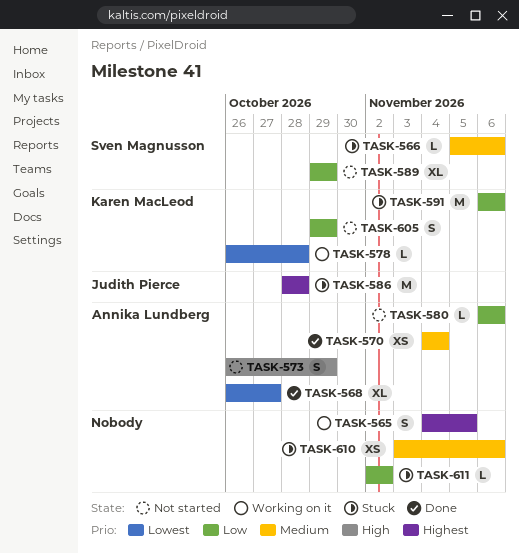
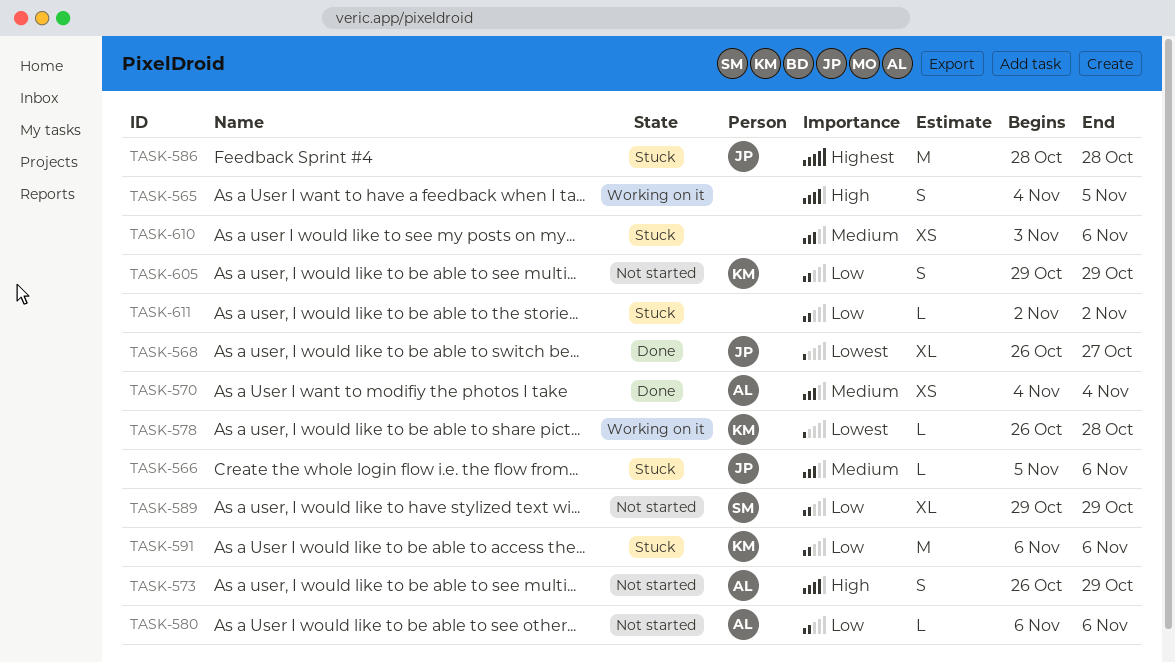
TASK-565, priority: Highest -> High
TASK-566, owner: Sven Magnusson -> Judith Pierce
TASK-568, owner: Annika Lundberg -> Judith Pierce

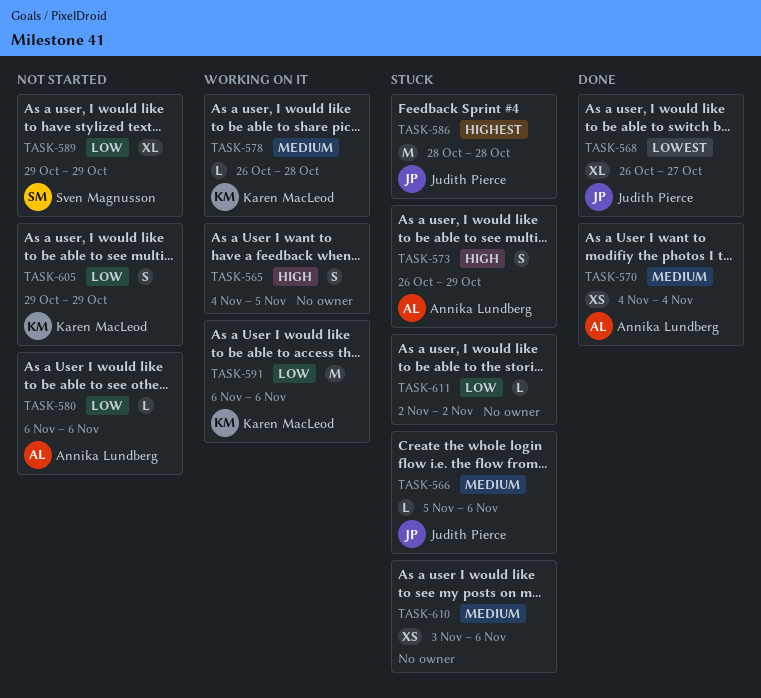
TASK-573, status: Not started -> Stuck
TASK-578, priority: Lowest -> Medium
TASK-591, status: Stuck -> Working on it

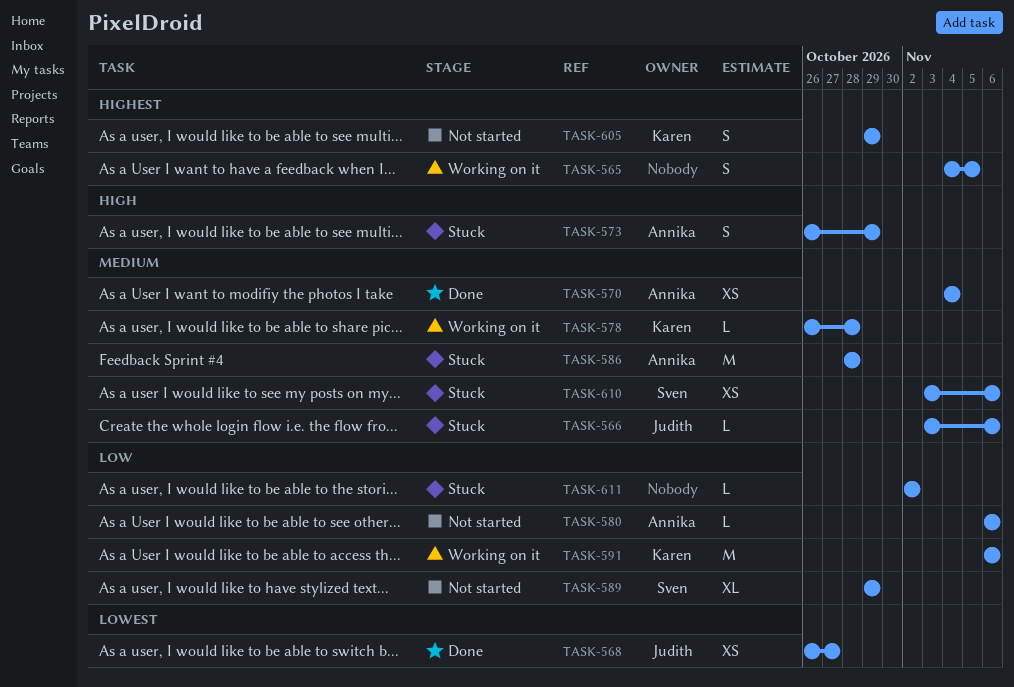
TASK-565, priority: High -> Highest
TASK-566, start: Nov 5 -> Nov 3
TASK-568, estimate: XL -> XS
TASK-586, owner: Judith Pierce -> Annika Lundberg
TASK-586, priority: Highest -> Medium
TASK-605, priority: Low -> Highest
TASK-610, owner: none -> Sven Magnusson

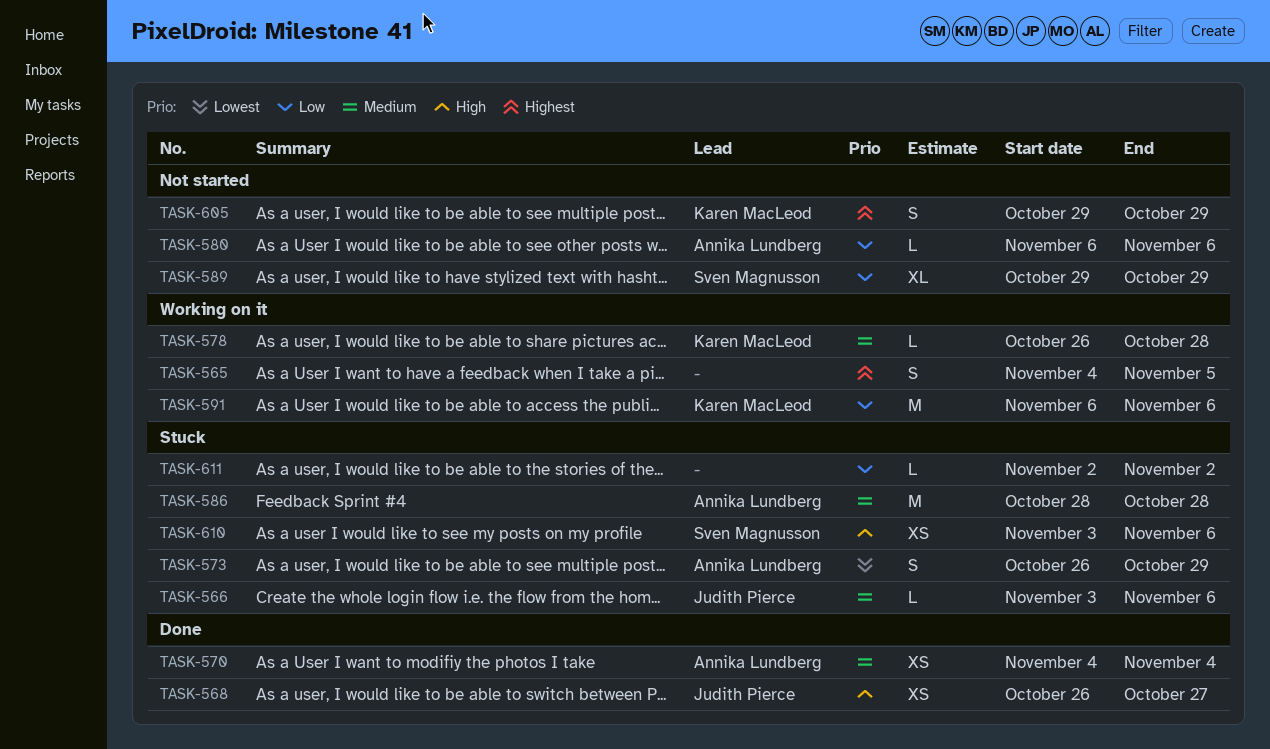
TASK-568, priority: Lowest -> High
TASK-573, priority: High -> Lowest
TASK-610, priority: Medium -> High

